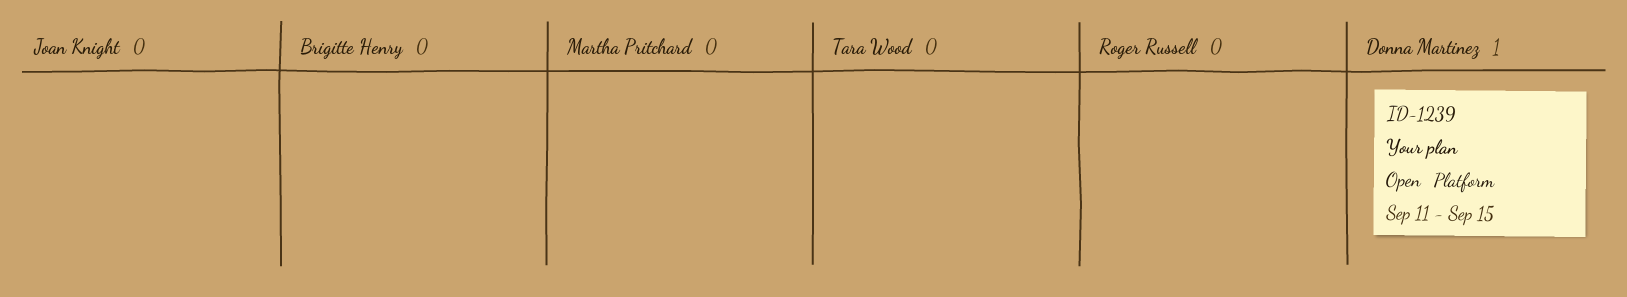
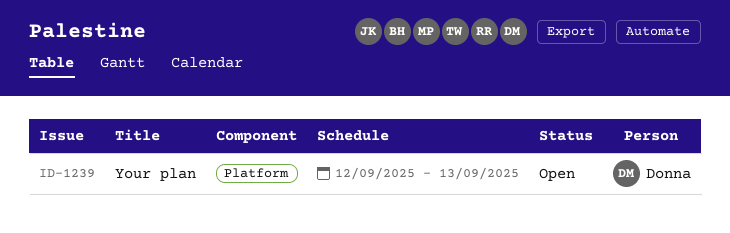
ID-1239, start: Sep 11 -> Sep 12
ID-1239, due: Sep 15 -> Sep 13

